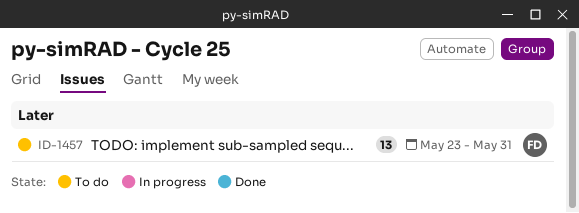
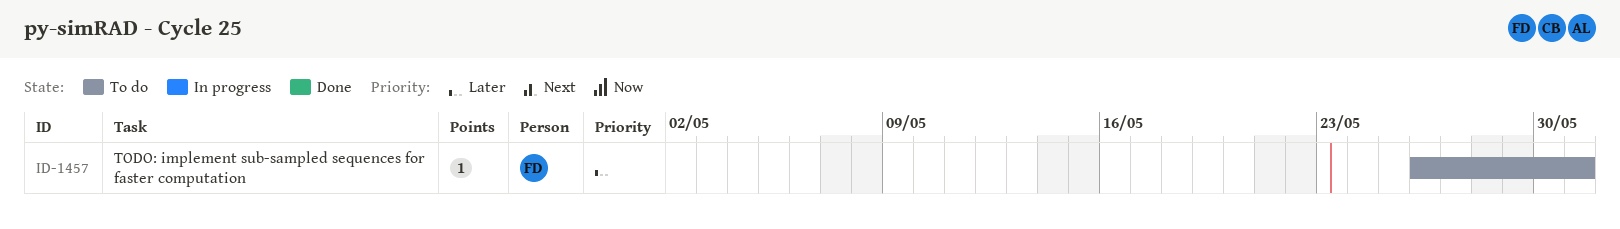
ID-1457, estimate: 13 -> 1
ID-1457, start: May 23 -> May 26

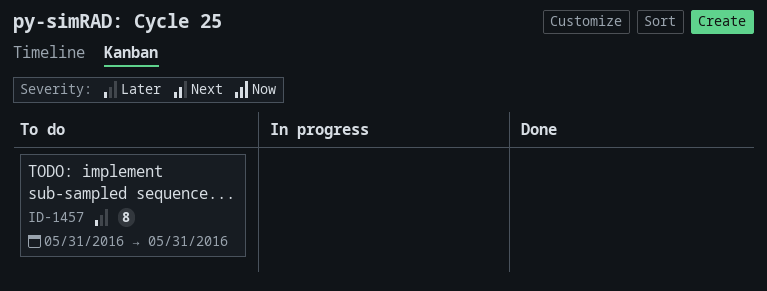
ID-1457, estimate: 1 -> 8
ID-1457, start: May 26 -> May 31

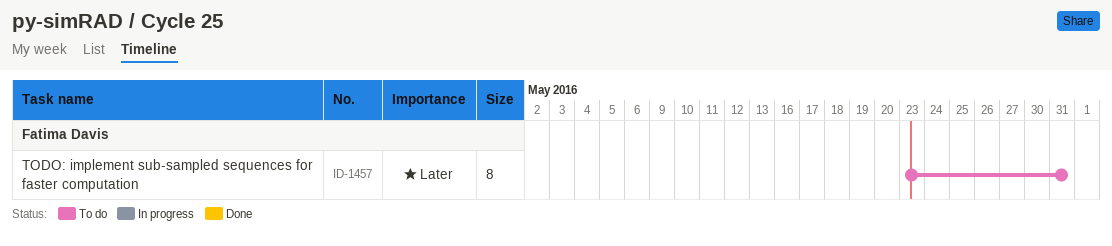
ID-1457, start: May 31 -> May 23

